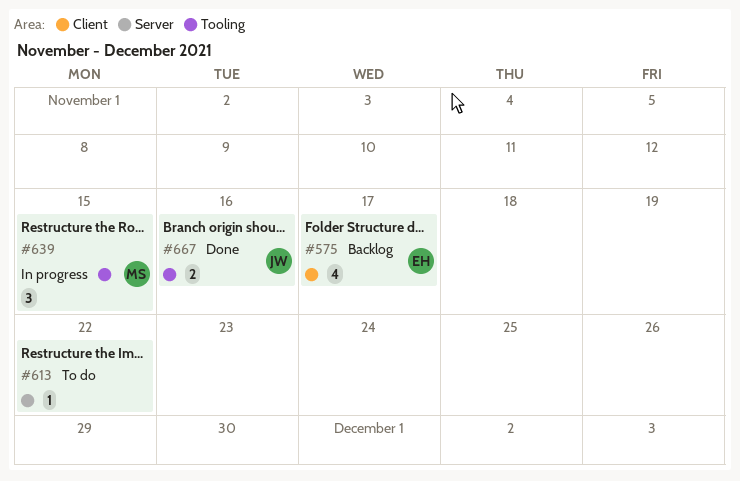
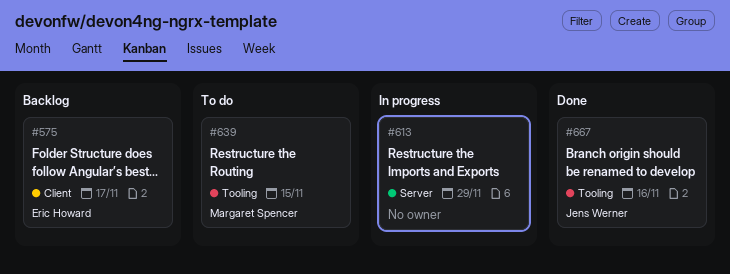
#613, status: To do -> In progress
#613, due: Nov 22 -> Nov 29
#639, status: In progress -> To do

